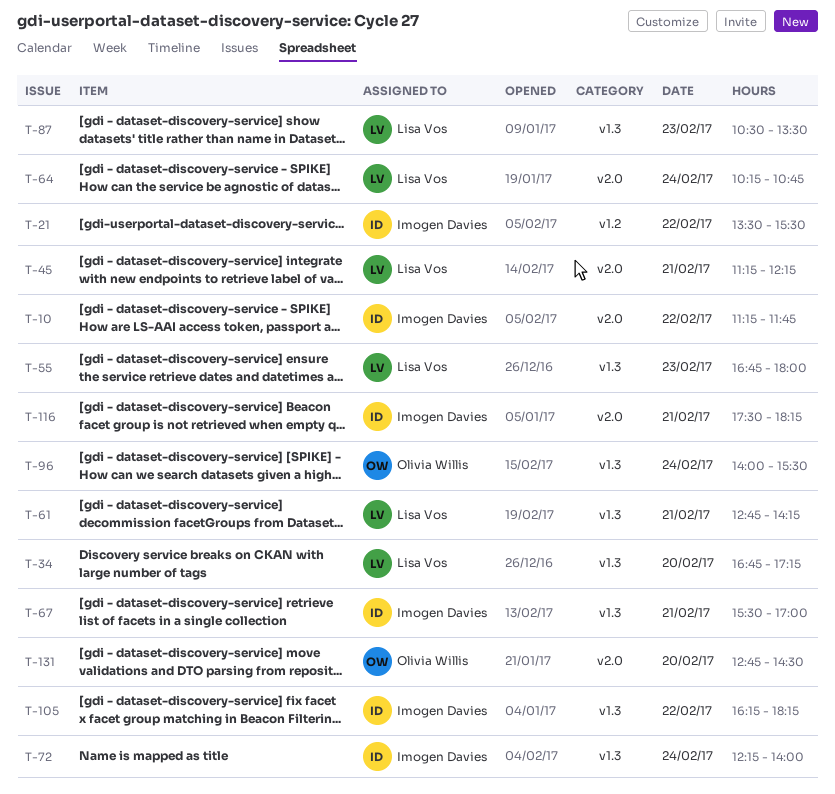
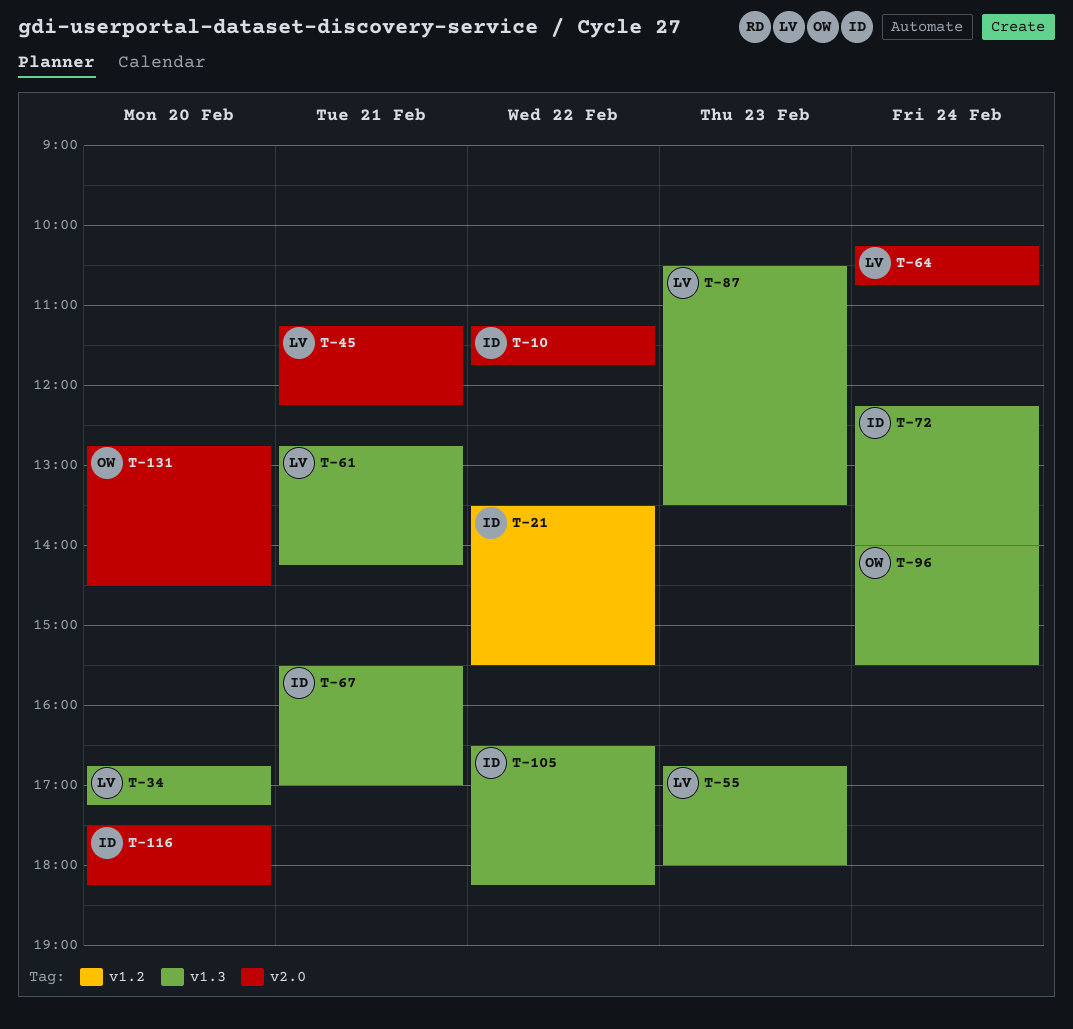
T-105, begins: 16:15 -> 16:30
T-116, day: Feb 21 -> Feb 20

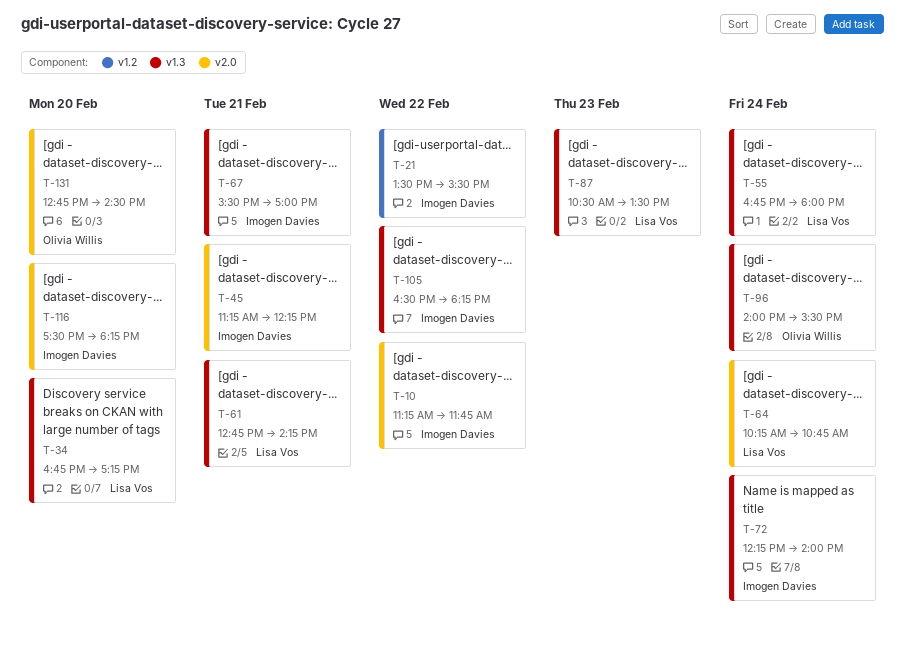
T-45, owner: Lisa Vos -> Imogen Davies
T-55, day: Feb 23 -> Feb 24

